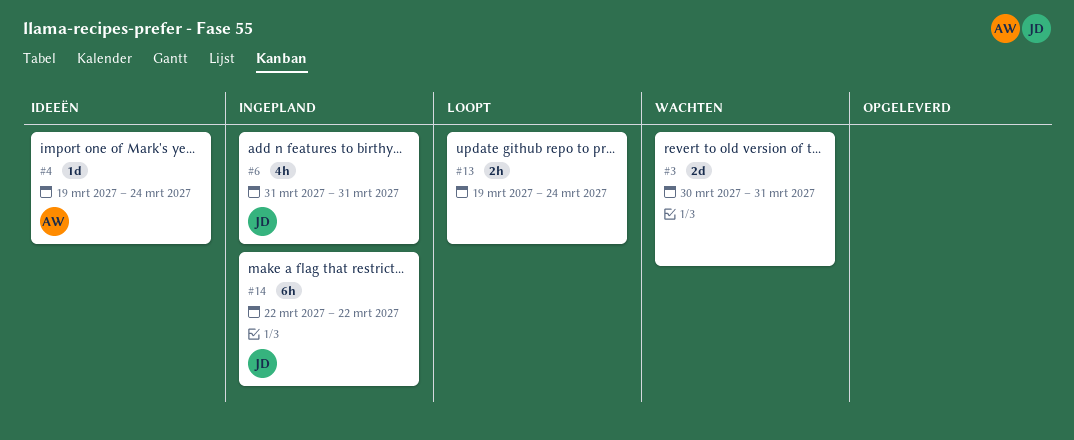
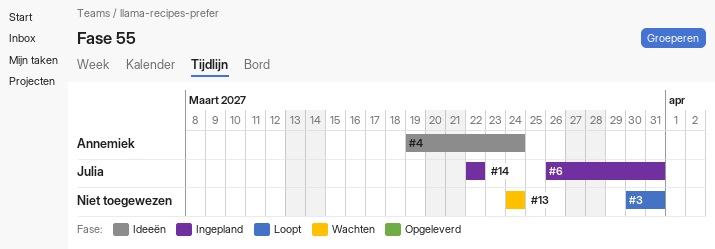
#3, status: Wachten -> Loopt
#6, start: Mar 31 -> Mar 26
#13, status: Loopt -> Wachten
#13, start: Mar 19 -> Mar 24

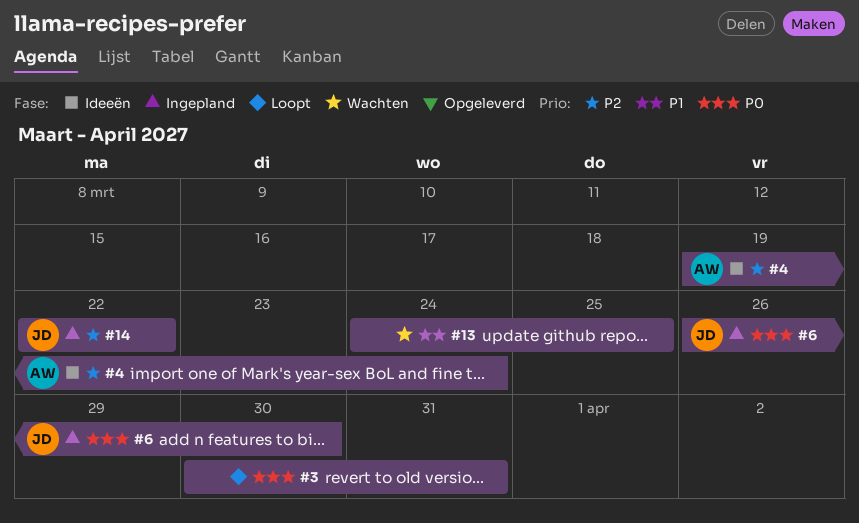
#6, due: Mar 31 -> Mar 30
#13, due: Mar 24 -> Mar 25

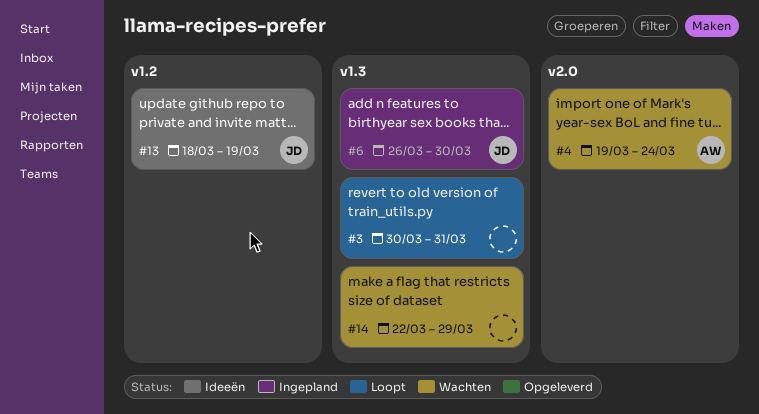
#4, status: Ideeën -> Wachten
#13, status: Wachten -> Ideeën
#13, owner: none -> JD
#13, start: Mar 24 -> Mar 18
#13, due: Mar 25 -> Mar 19
#14, status: Ingepland -> Wachten
#14, owner: JD -> none
#14, due: Mar 22 -> Mar 29

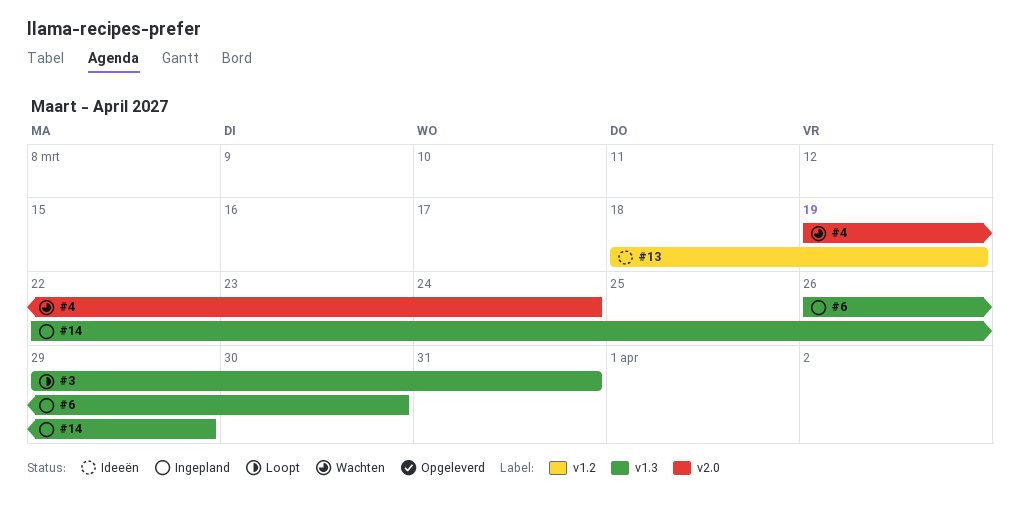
#3, start: Mar 30 -> Mar 29
#14, status: Wachten -> Ingepland

